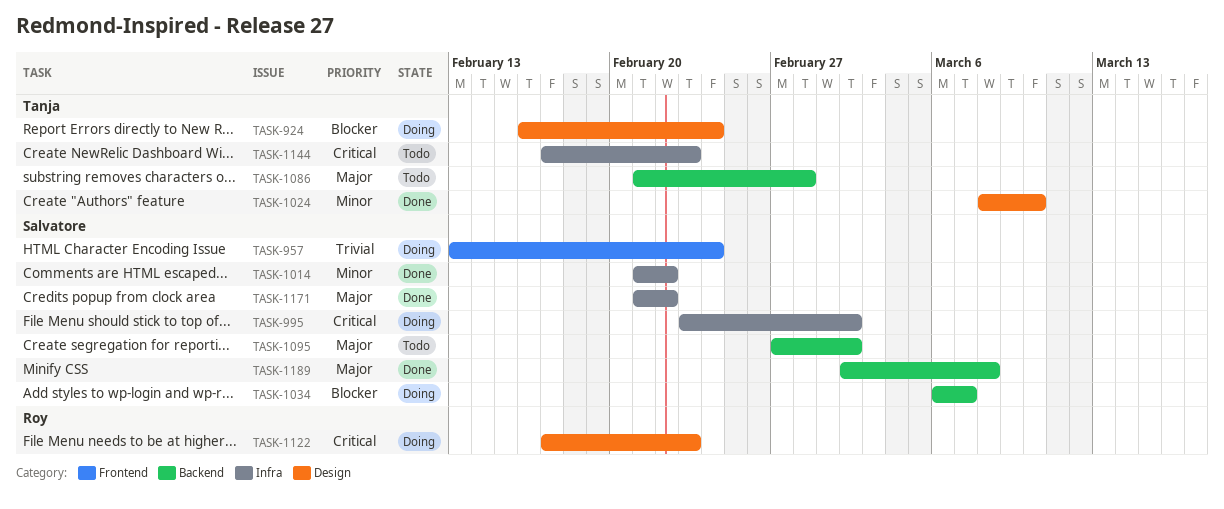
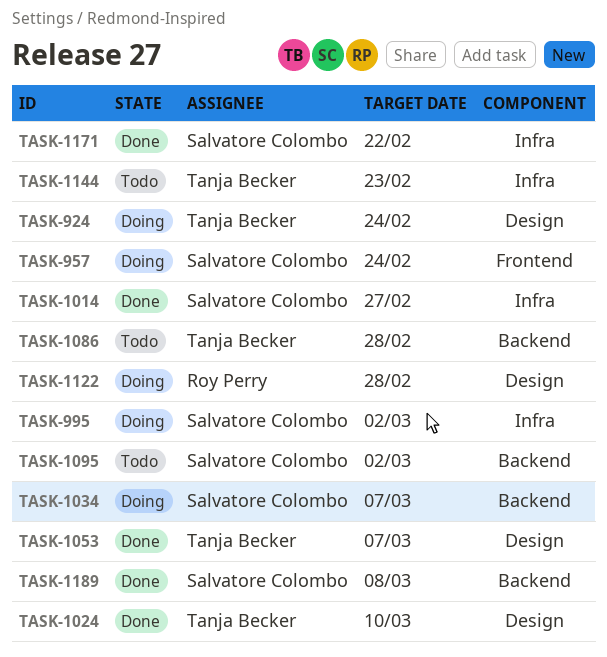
TASK-1014, due: Feb 22 -> Feb 27
TASK-1053: none -> present
TASK-1122, due: Feb 23 -> Feb 28

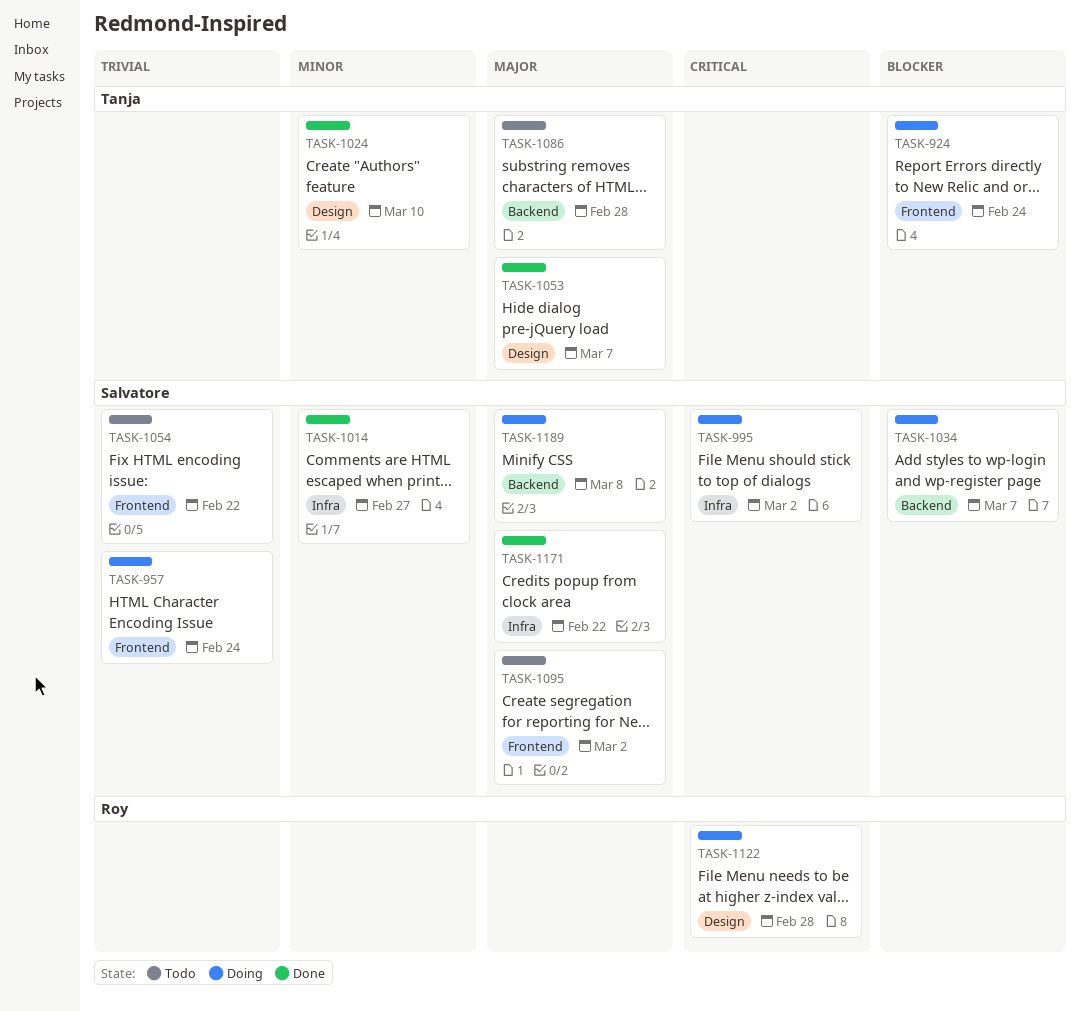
TASK-924, label: Design -> Frontend
TASK-1054: none -> present
TASK-1095, label: Backend -> Frontend
TASK-1144: present -> none
TASK-1189, status: Done -> Doing

